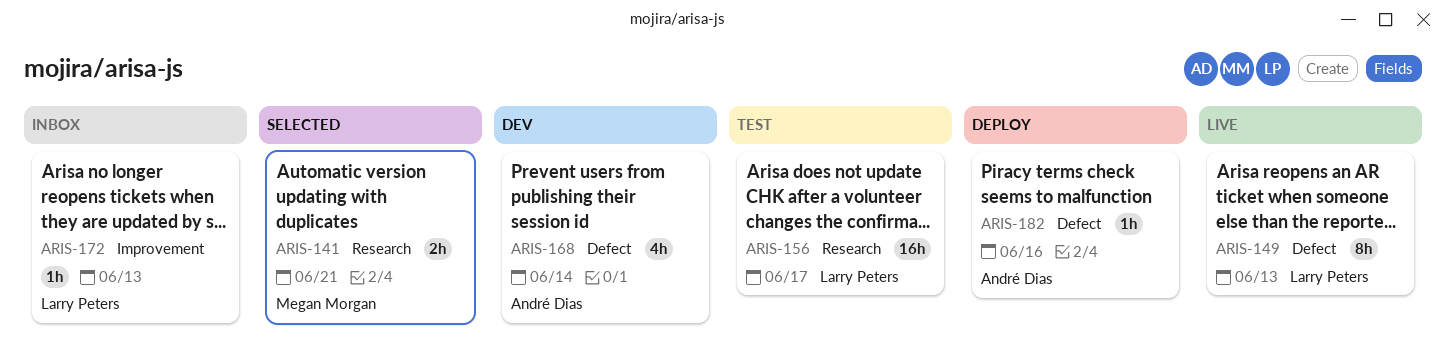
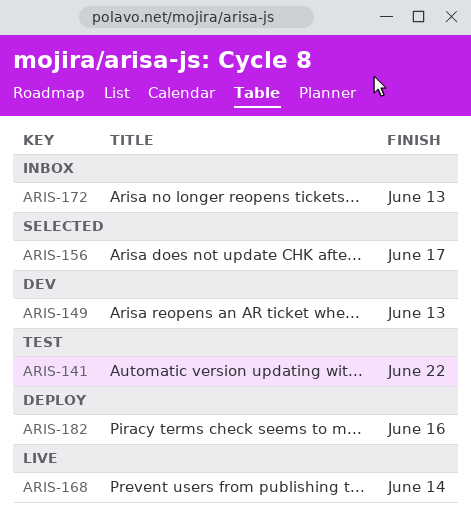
ARIS-141, status: Selected -> Test
ARIS-141, due: Jun 21 -> Jun 22
ARIS-149, status: Live -> Dev
ARIS-156, status: Test -> Selected
ARIS-168, status: Dev -> Live

